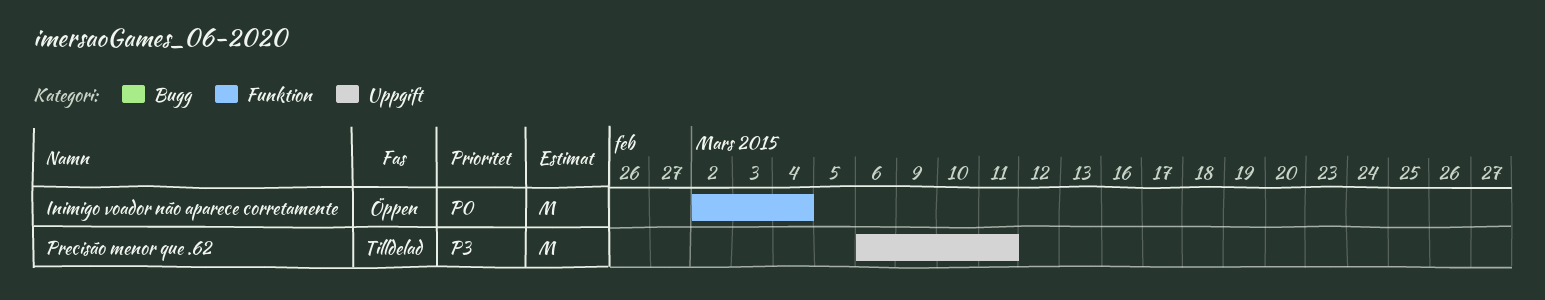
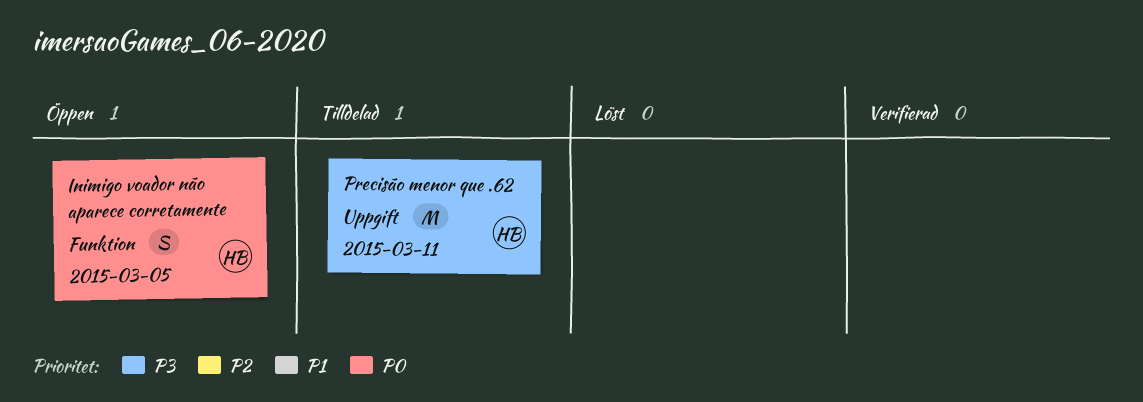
Inimigo voador não aparece corretamente, estimate: M -> S
Inimigo voador não aparece corretamente, due: Mar 4 -> Mar 5

